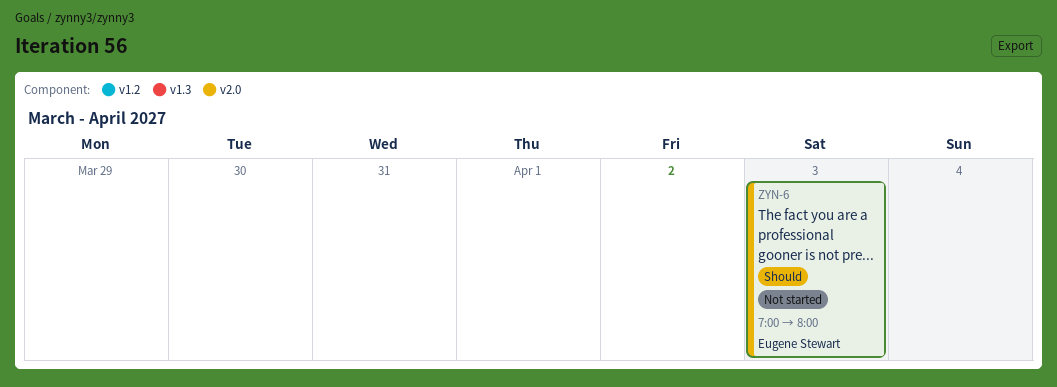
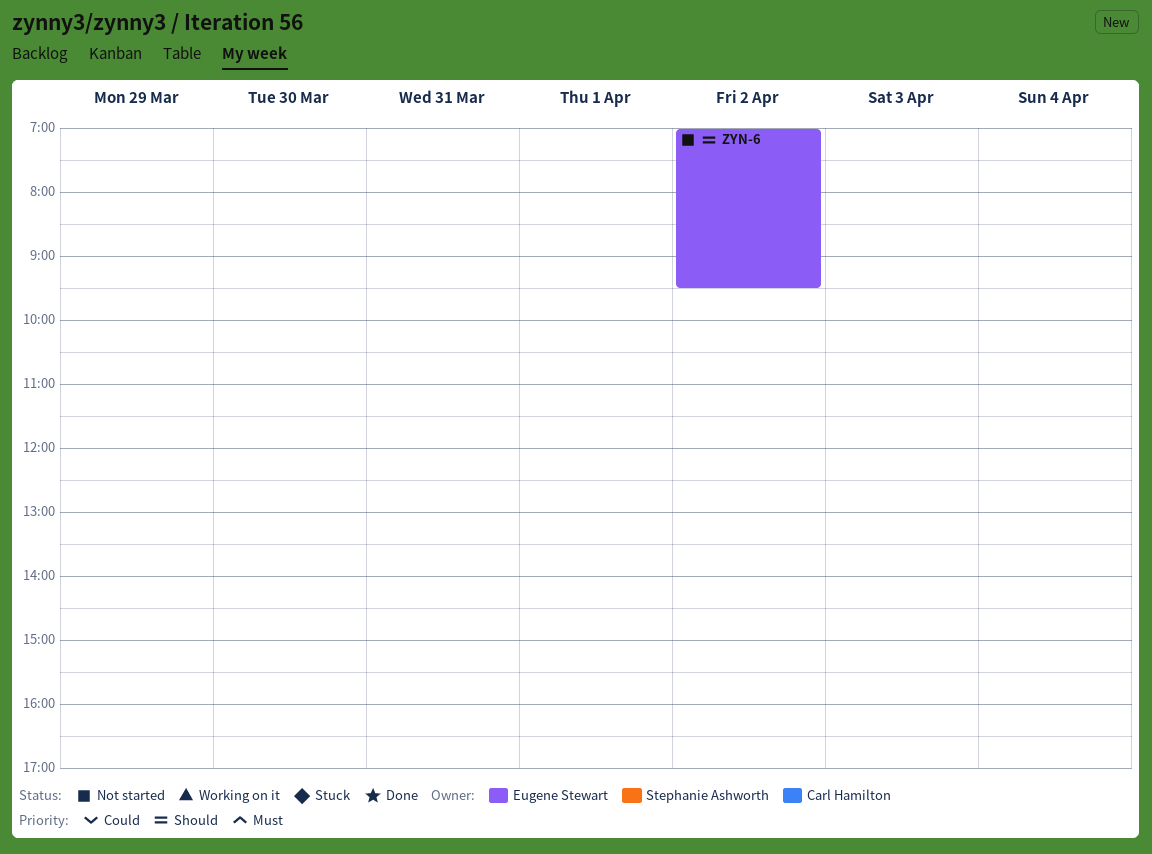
ZYN-6, day: Apr 3 -> Apr 2
ZYN-6, ends: 08:00 -> 09:30

